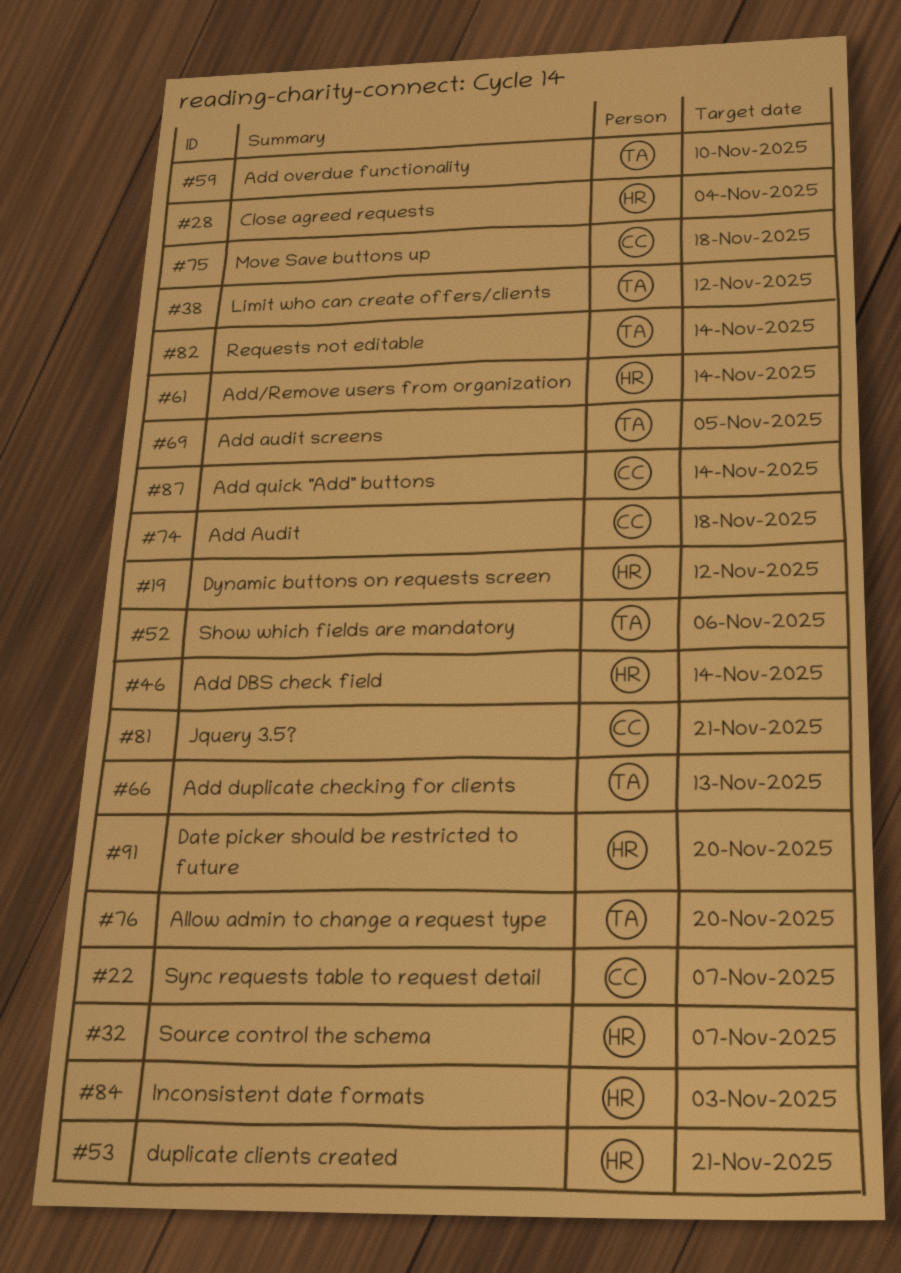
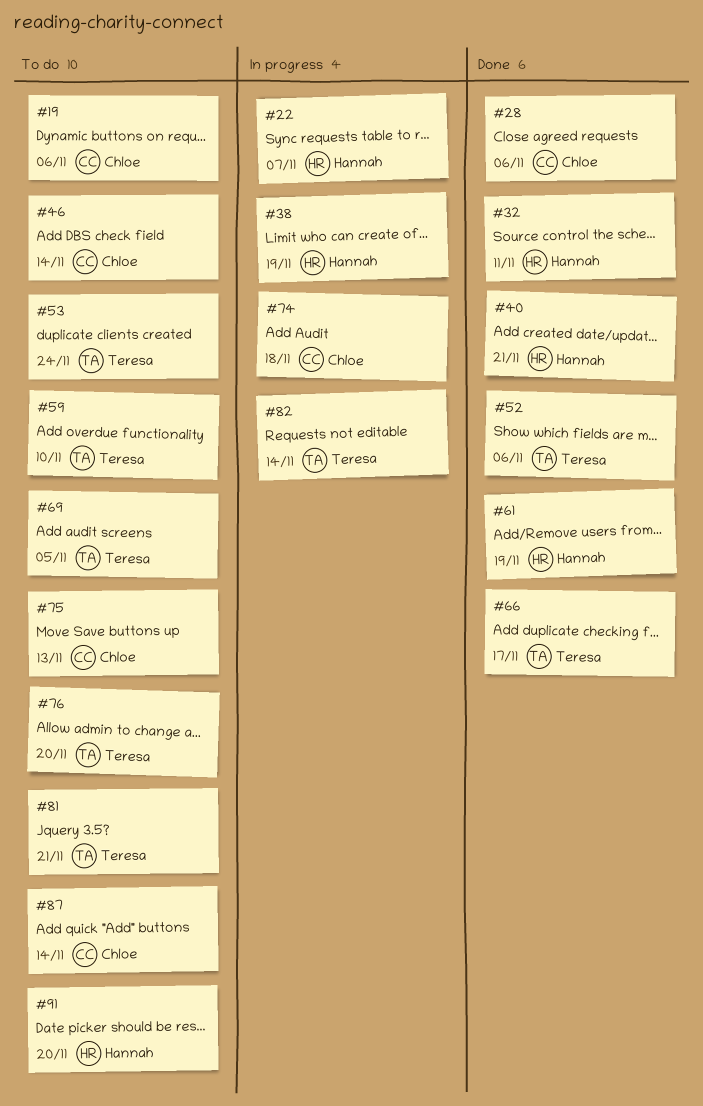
#19, owner: Hannah -> Chloe
#19, due: Nov 12 -> Nov 6
#22, owner: Chloe -> Hannah
#28, owner: Hannah -> Chloe
#28, due: Nov 4 -> Nov 6
#32, due: Nov 7 -> Nov 11
#38, owner: Teresa -> Hannah
#38, due: Nov 12 -> Nov 19
#40: none -> present
#46, owner: Hannah -> Chloe
#53, owner: Hannah -> Teresa
#53, due: Nov 21 -> Nov 24
#61, due: Nov 14 -> Nov 19
#66, due: Nov 13 -> Nov 17
#75, due: Nov 18 -> Nov 13
#81, owner: Chloe -> Teresa
#84: present -> none

